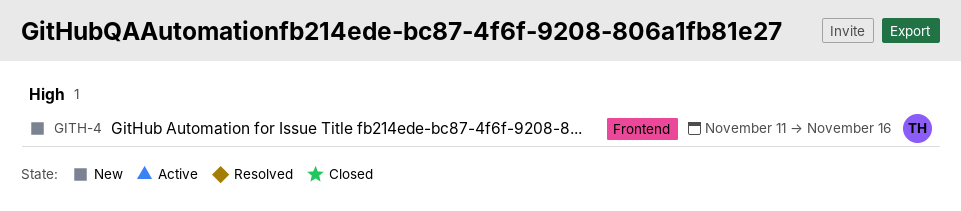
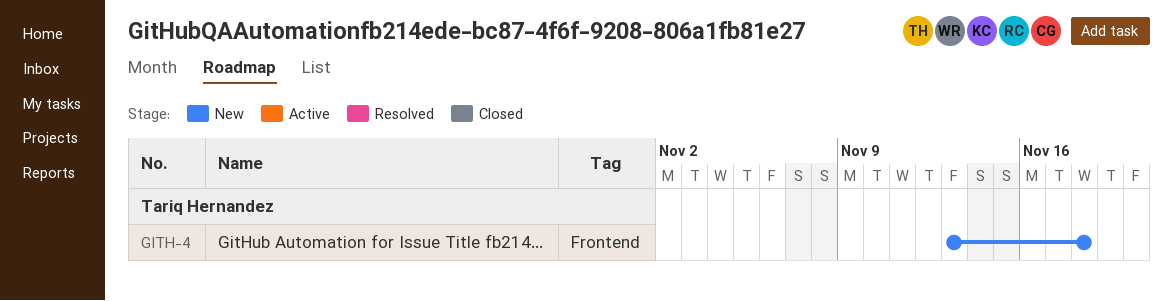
GITH-4, start: Nov 11 -> Nov 13
GITH-4, due: Nov 16 -> Nov 18

